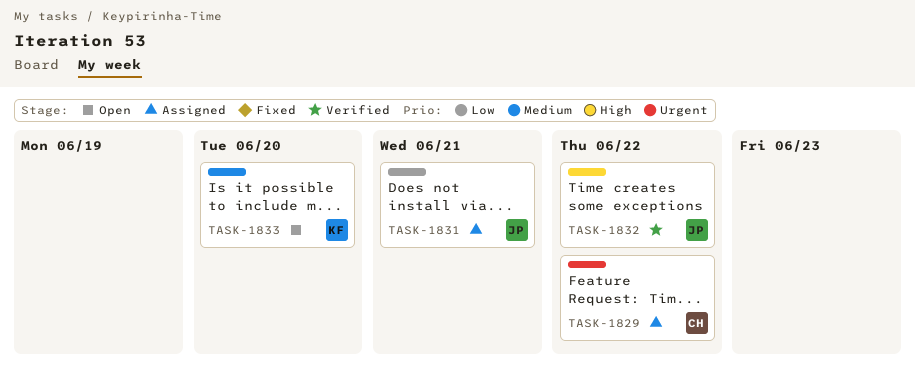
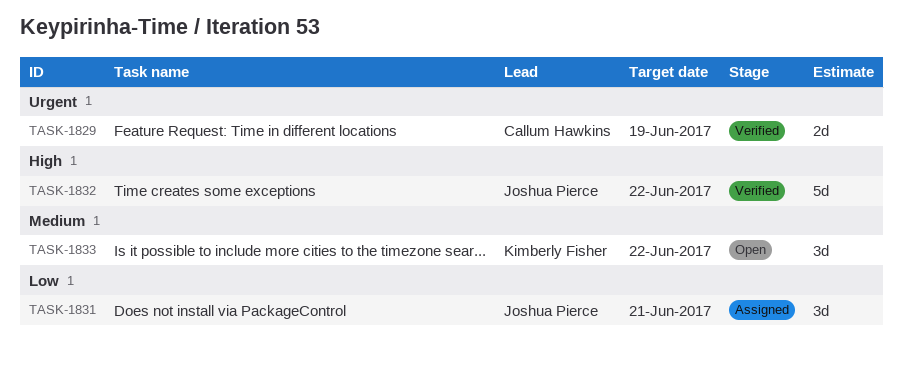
TASK-1829, status: Assigned -> Verified
TASK-1829, due: Jun 22 -> Jun 19
TASK-1833, due: Jun 20 -> Jun 22

